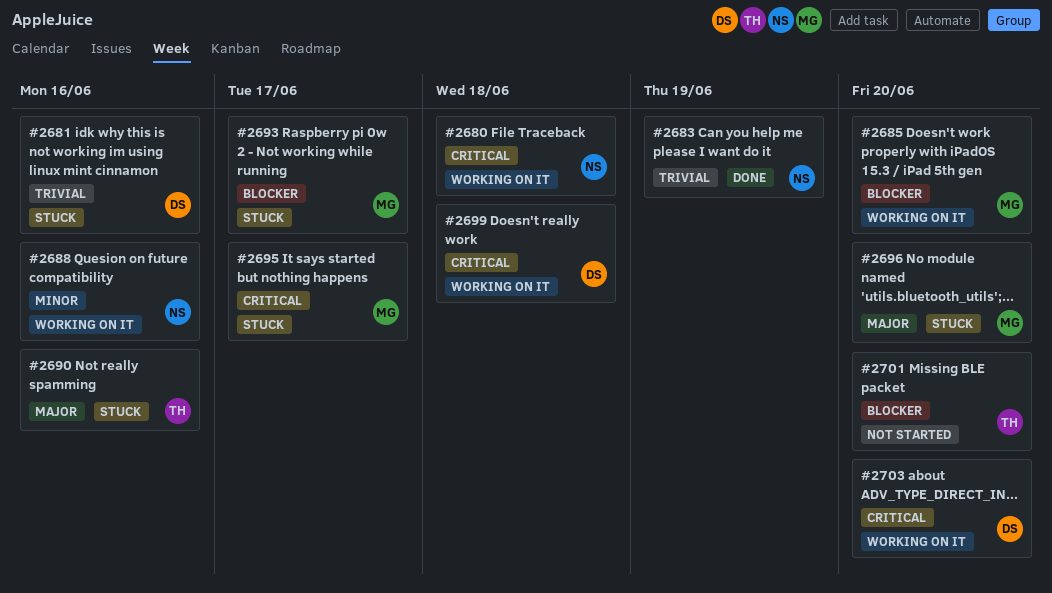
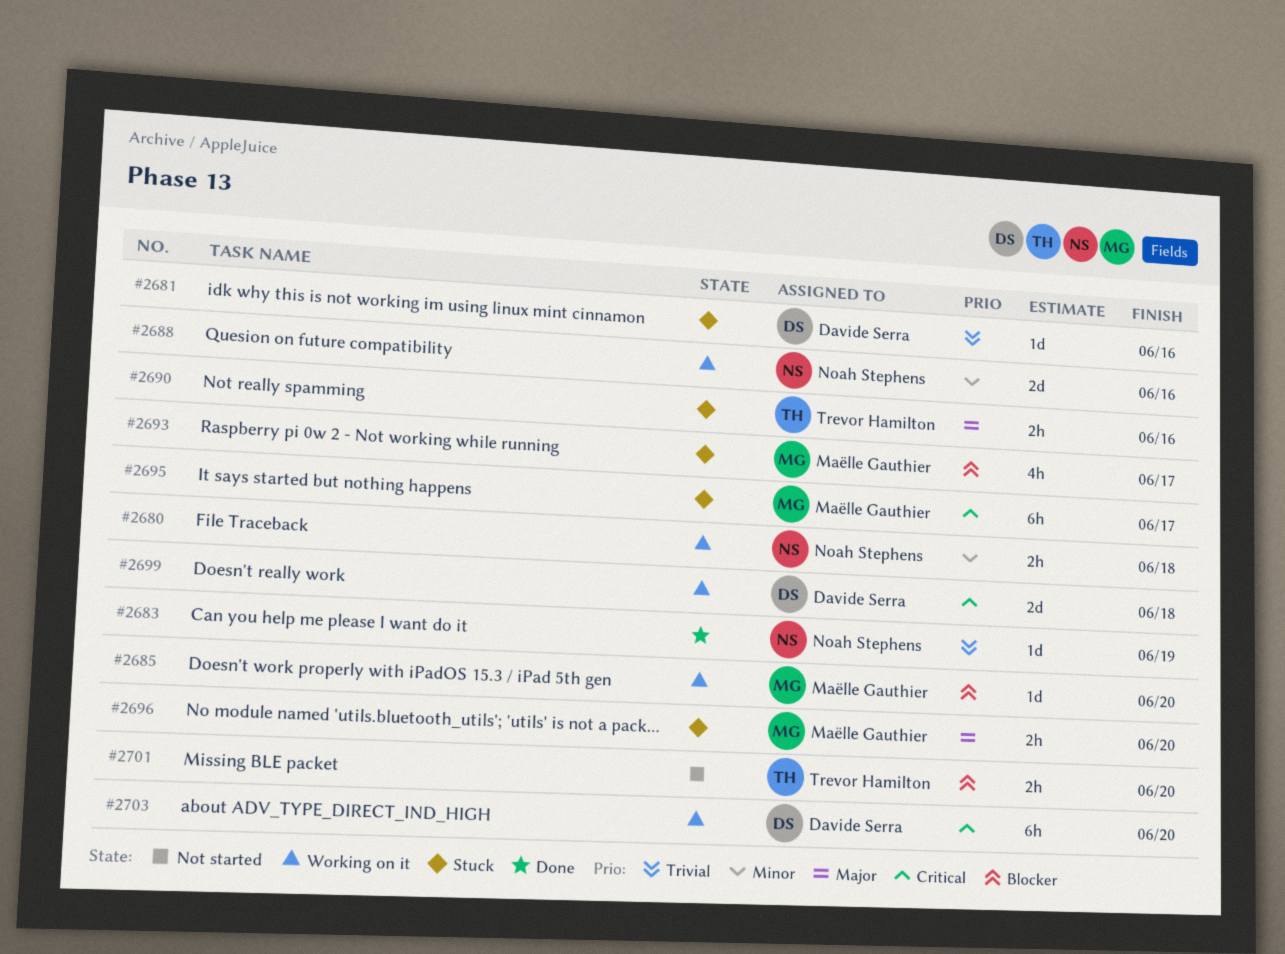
#2680, priority: Critical -> Minor

